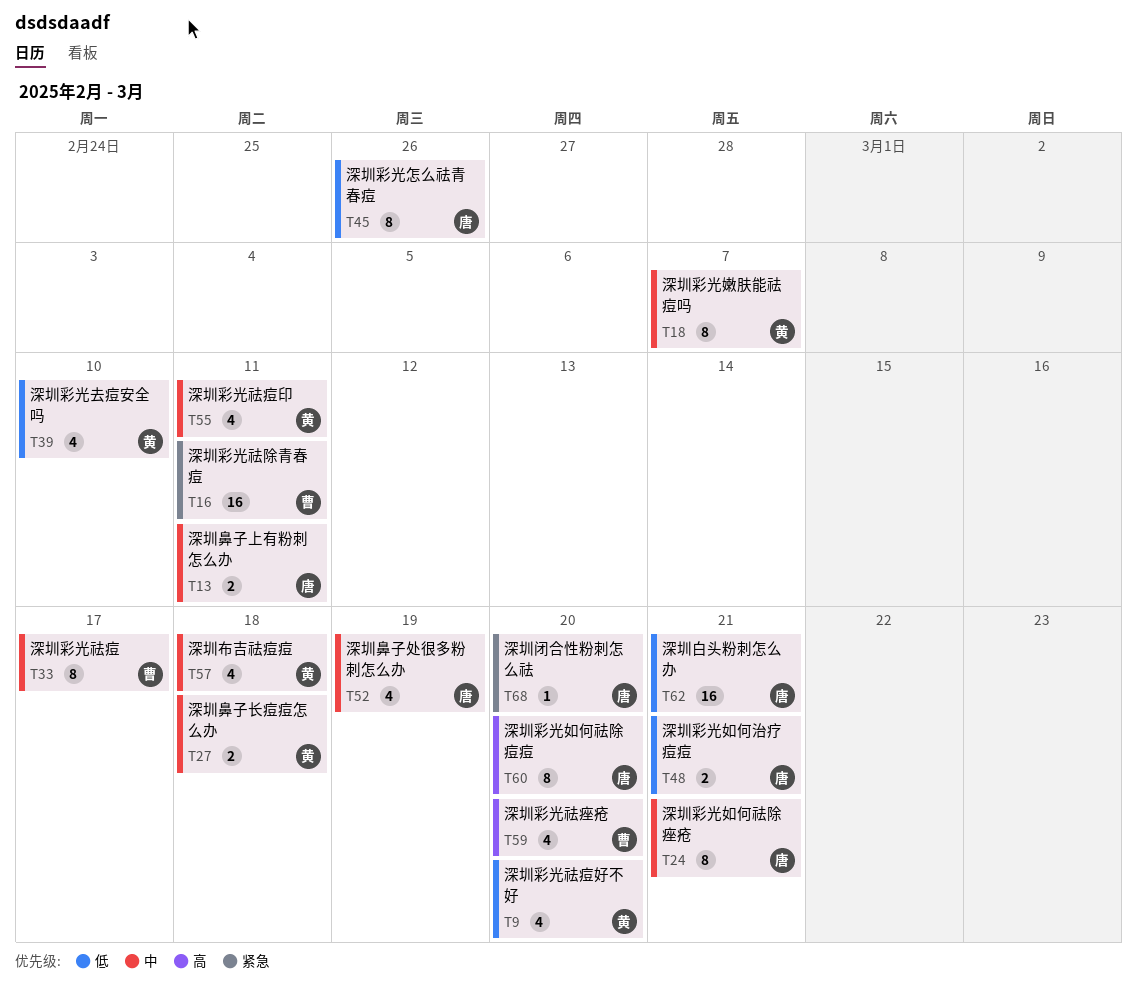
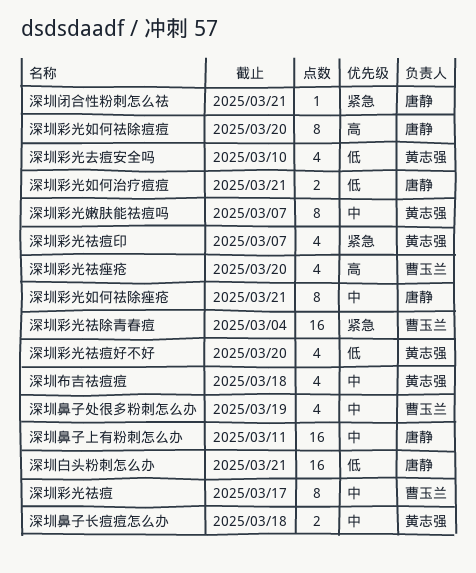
深圳彩光怎么祛青春痘: present -> none
深圳彩光祛痘印, priority: 中 -> 紧急
深圳彩光祛痘印, due: Mar 11 -> Mar 7
深圳彩光祛除青春痘, due: Mar 11 -> Mar 4
深圳闭合性粉刺怎么祛, due: Mar 20 -> Mar 21
深圳鼻子上有粉刺怎么办, estimate: 2 -> 16
深圳鼻子处很多粉刺怎么办, owner: 唐静 -> 曹玉兰

